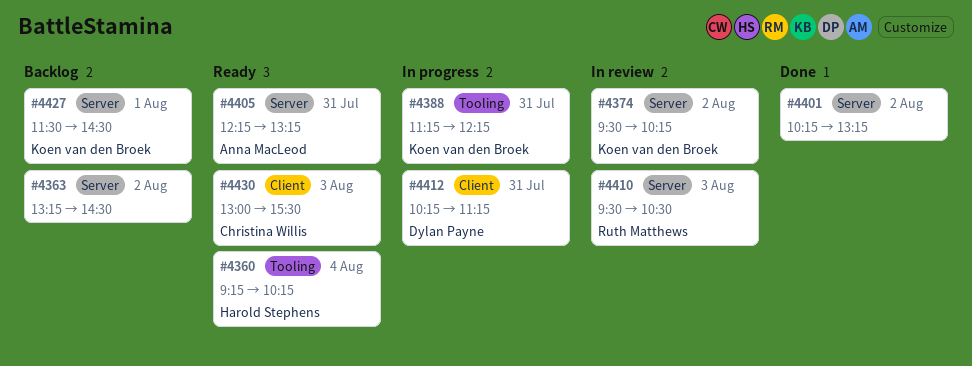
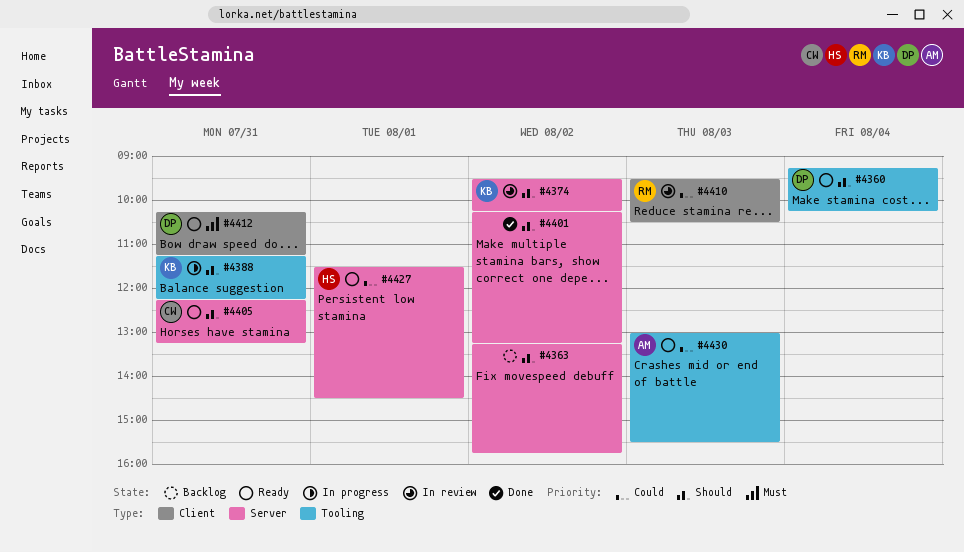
#4360, owner: Harold Stephens -> Dylan Payne
#4363, ends: 14:30 -> 15:45
#4405, owner: Anna MacLeod -> Christina Willis
#4410, label: Server -> Client
#4412, status: In progress -> Ready
#4427, status: Backlog -> Ready
#4427, owner: Koen van den Broek -> Harold Stephens
#4430, owner: Christina Willis -> Anna MacLeod
#4430, label: Client -> Tooling

